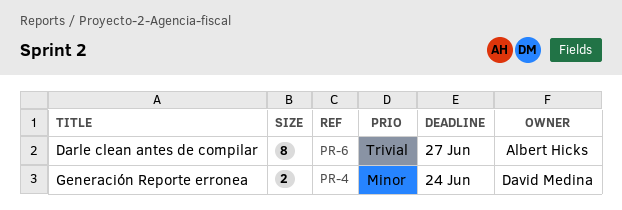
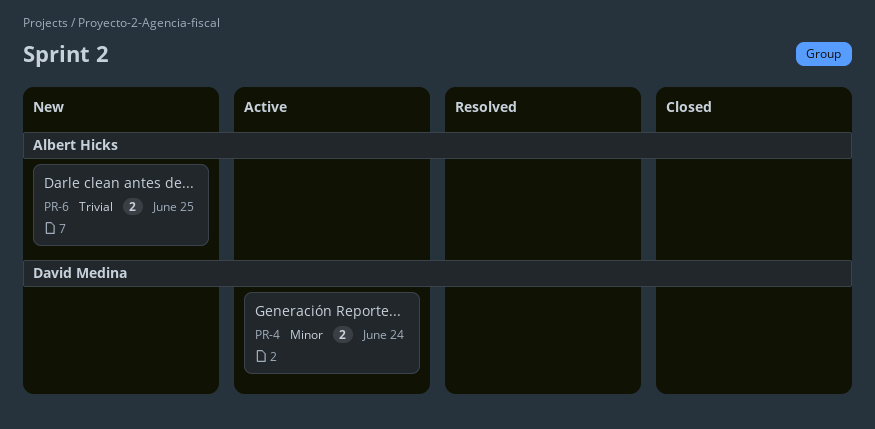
PR-6, estimate: 8 -> 2
PR-6, due: Jun 27 -> Jun 25

